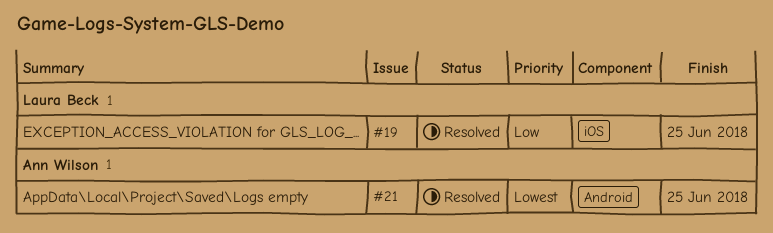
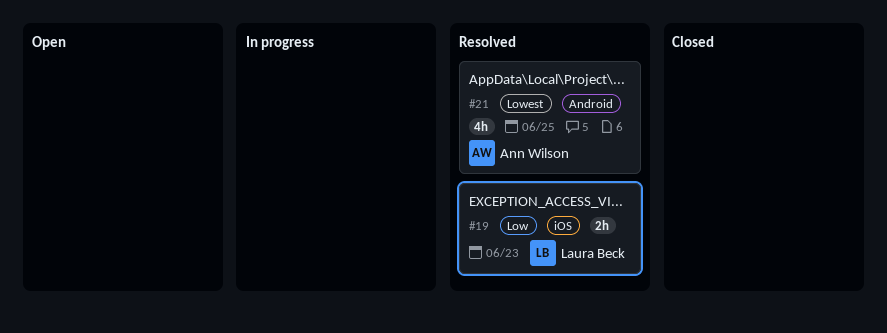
#19, due: Jun 25 -> Jun 23

